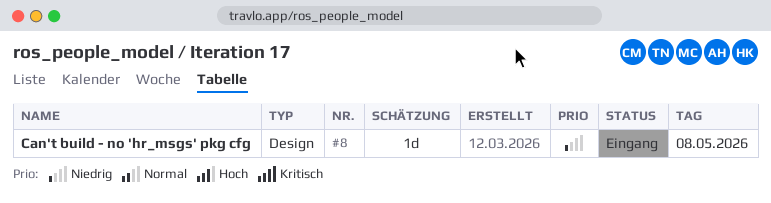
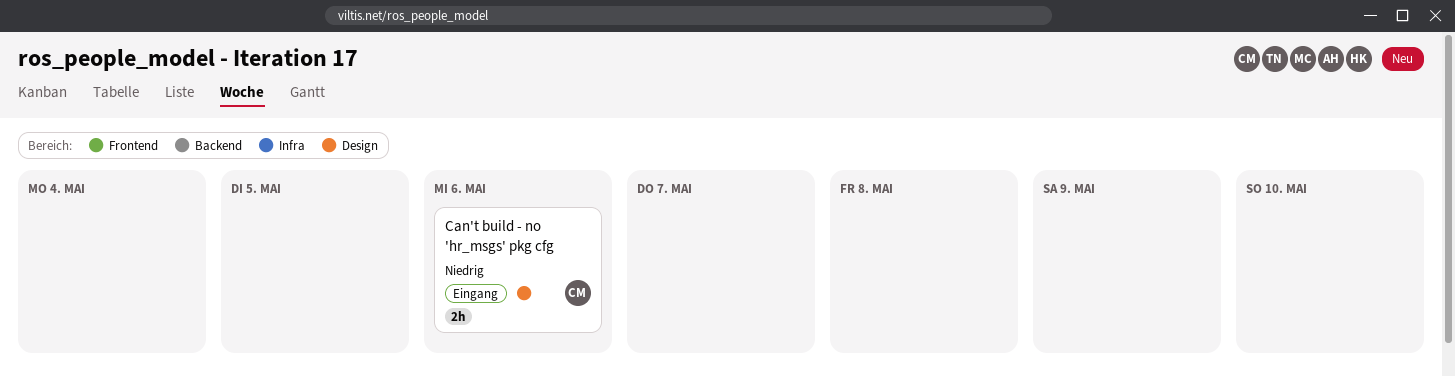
Can't build - no 'hr_msgs' pkg cfg, estimate: 1d -> 2h
Can't build - no 'hr_msgs' pkg cfg, day: May 8 -> May 6

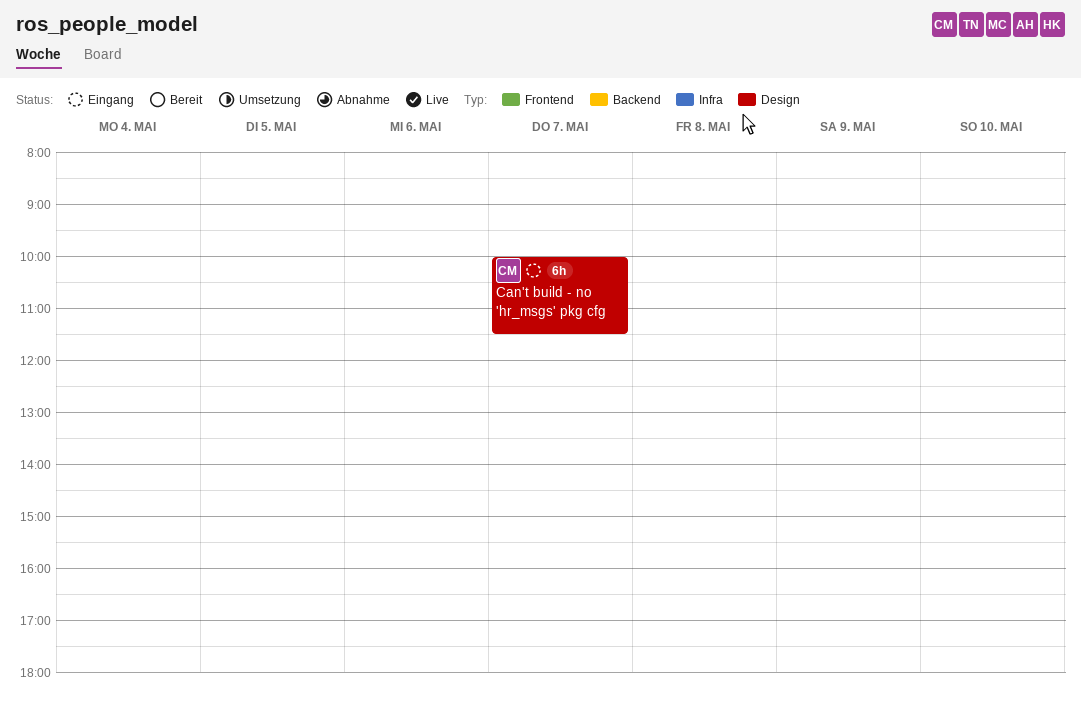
Can't build - no 'hr_msgs' pkg cfg, estimate: 2h -> 6h
Can't build - no 'hr_msgs' pkg cfg, day: May 6 -> May 7

